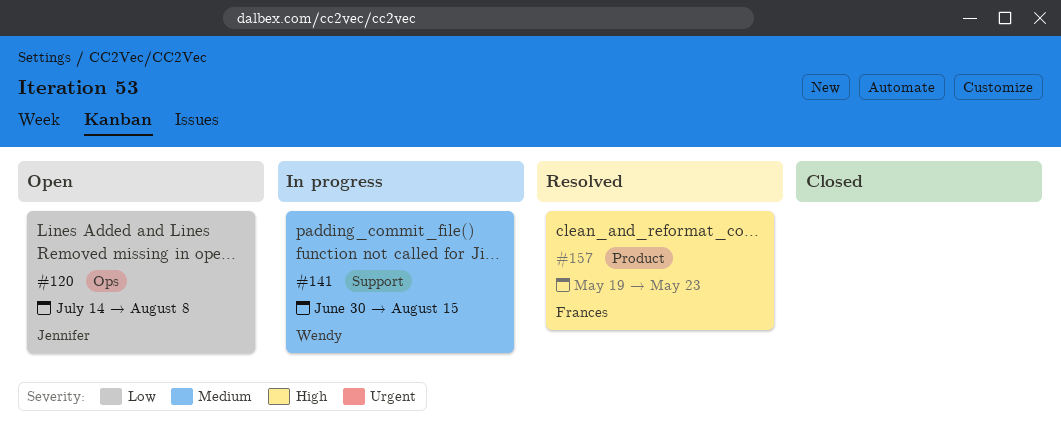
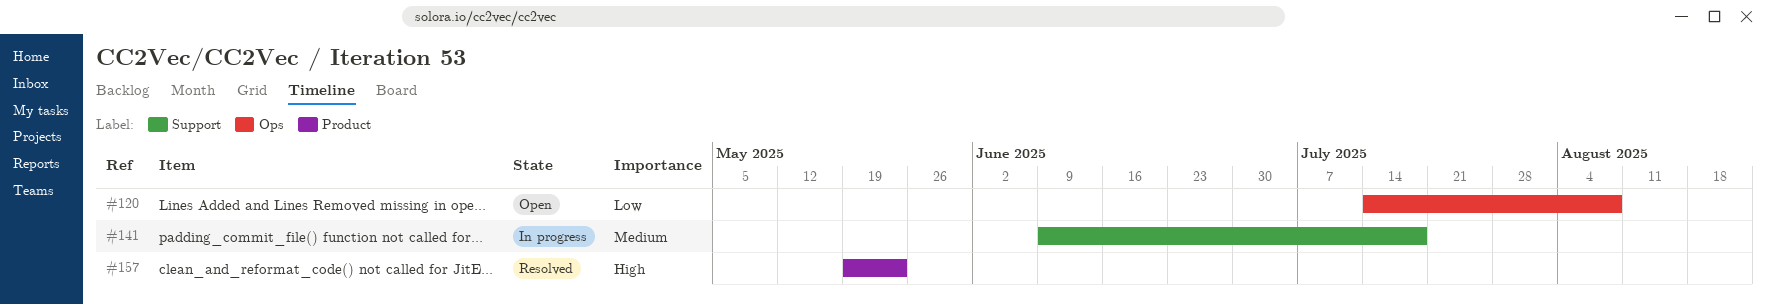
#141, start: Jun 30 -> Jun 9
#141, due: Aug 15 -> Jul 18

